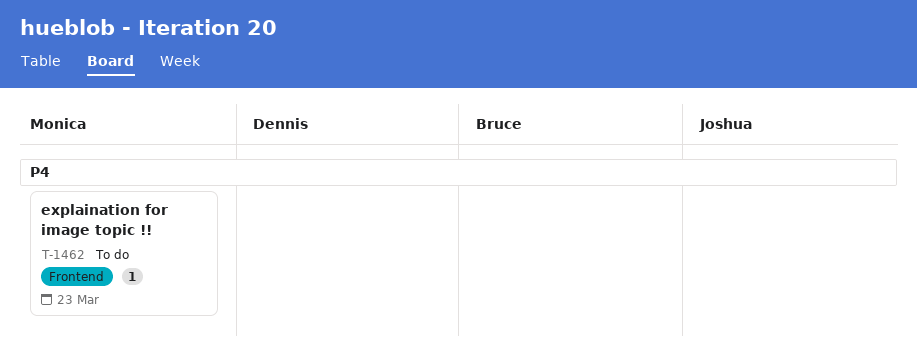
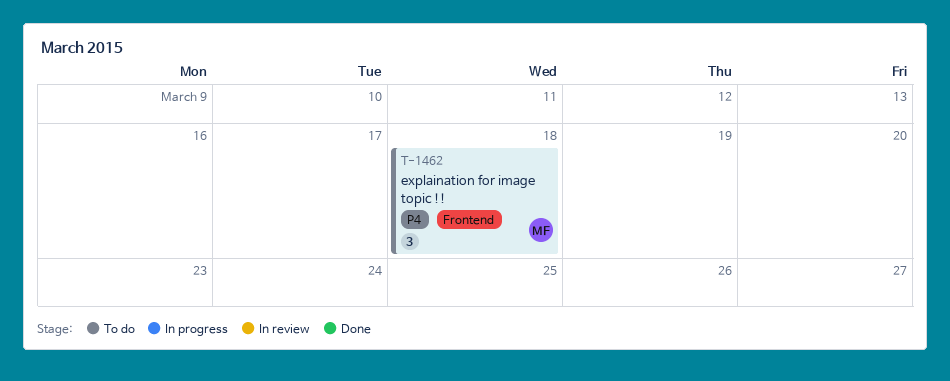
T-1462, estimate: 1 -> 3
T-1462, due: Mar 23 -> Mar 18

